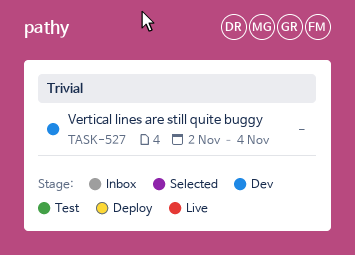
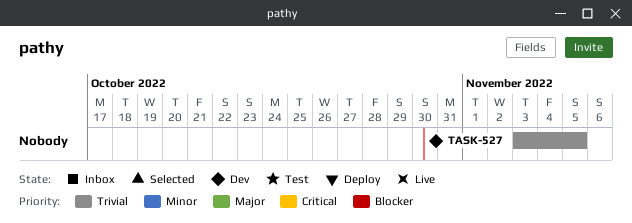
TASK-527, start: Nov 2 -> Nov 3
TASK-527, due: Nov 4 -> Nov 5

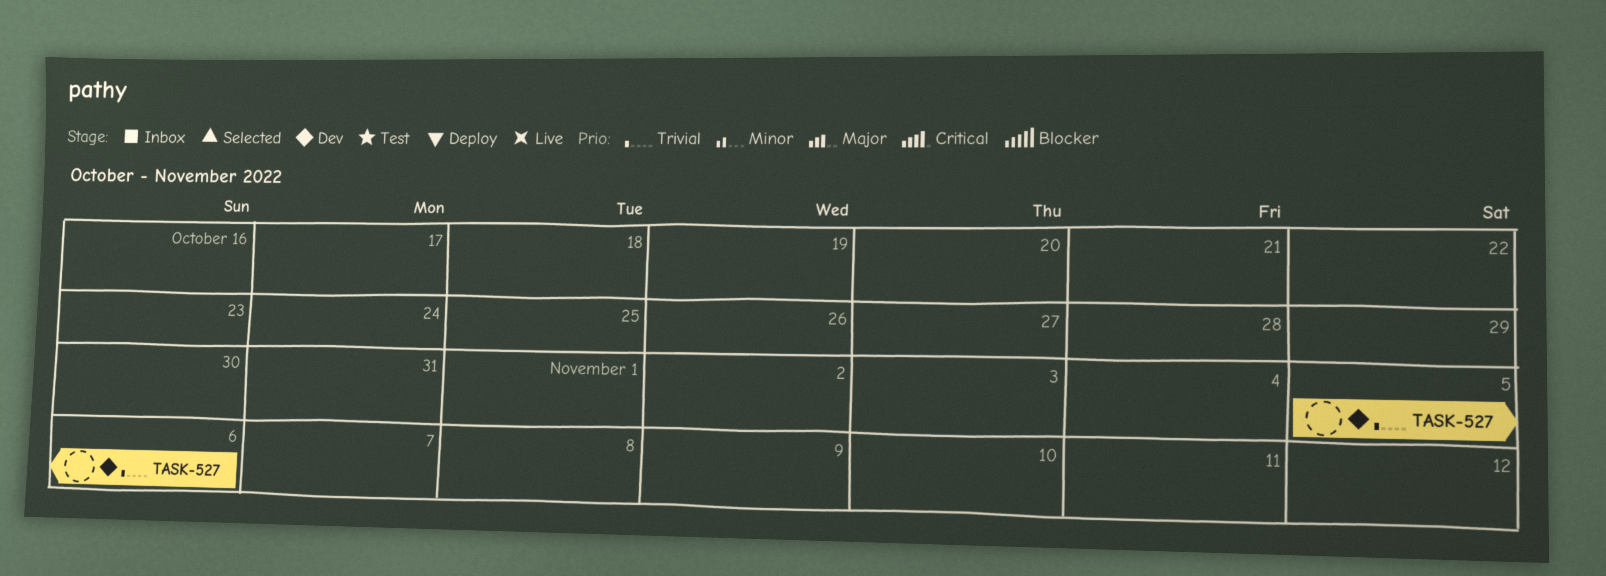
TASK-527, start: Nov 3 -> Nov 5
TASK-527, due: Nov 5 -> Nov 6

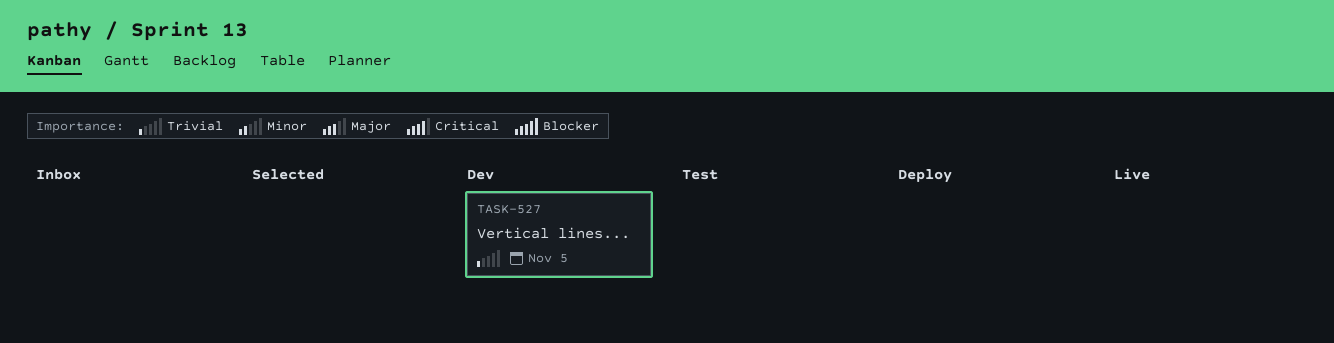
TASK-527, due: Nov 6 -> Nov 5

